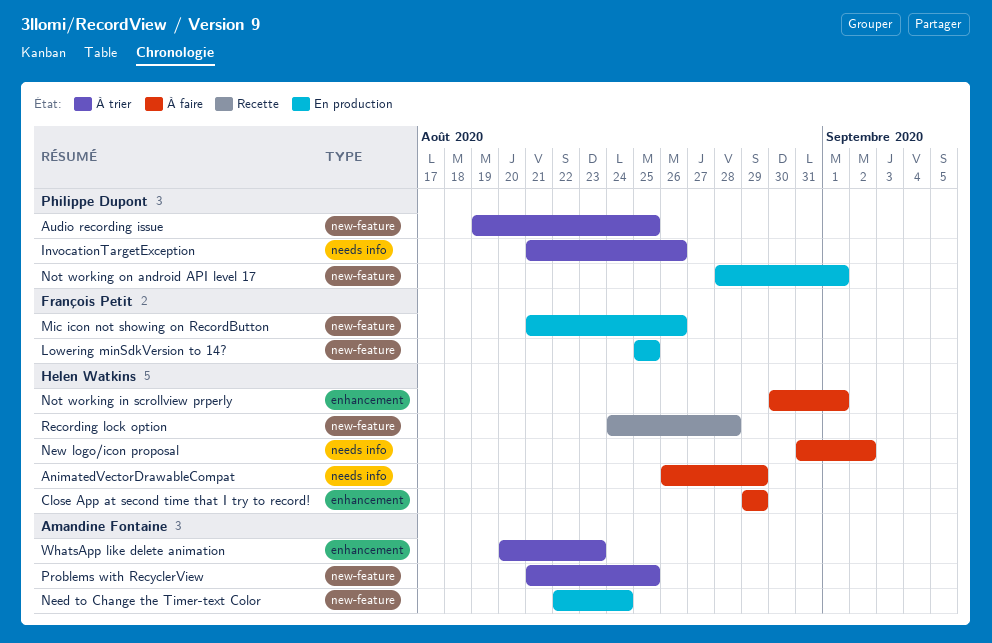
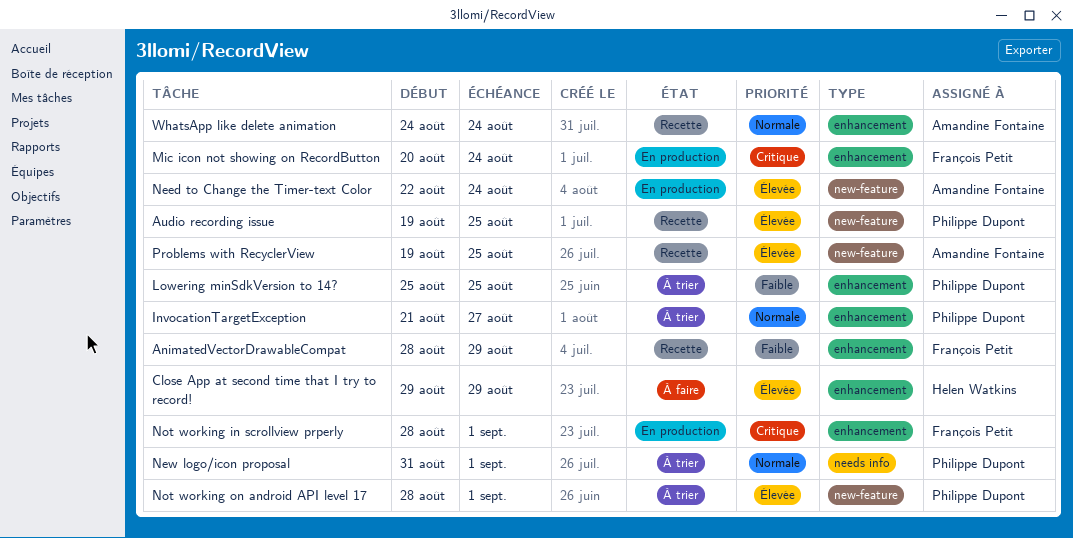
AnimatedVectorDrawableCompat, status: À faire -> Recette
AnimatedVectorDrawableCompat, owner: Helen Watkins -> François Petit
AnimatedVectorDrawableCompat, label: needs info -> enhancement
AnimatedVectorDrawableCompat, start: Aug 26 -> Aug 28
Audio recording issue, status: À trier -> Recette
InvocationTargetException, label: needs info -> enhancement
InvocationTargetException, due: Aug 26 -> Aug 27
Lowering minSdkVersion to 14?, status: En production -> À trier
Lowering minSdkVersion to 14?, owner: François Petit -> Philippe Dupont
Lowering minSdkVersion to 14?, label: new-feature -> enhancement
Mic icon not showing on RecordButton, label: new-feature -> enhancement
Mic icon not showing on RecordButton, start: Aug 21 -> Aug 20
Mic icon not showing on RecordButton, due: Aug 26 -> Aug 24
New logo/icon proposal, status: À faire -> À trier
New logo/icon proposal, owner: Helen Watkins -> Philippe Dupont
New logo/icon proposal, due: Sep 2 -> Sep 1
Not working in scrollview prperly, status: À faire -> En production
Not working in scrollview prperly, owner: Helen Watkins -> François Petit
Not working in scrollview prperly, start: Aug 30 -> Aug 28
Not working on android API level 17, status: En production -> À trier
Problems with RecyclerView, status: À trier -> Recette
Problems with RecyclerView, start: Aug 21 -> Aug 19
Recording lock option: present -> none
WhatsApp like delete animation, status: À trier -> Recette
WhatsApp like delete animation, start: Aug 20 -> Aug 24
WhatsApp like delete animation, due: Aug 23 -> Aug 24

